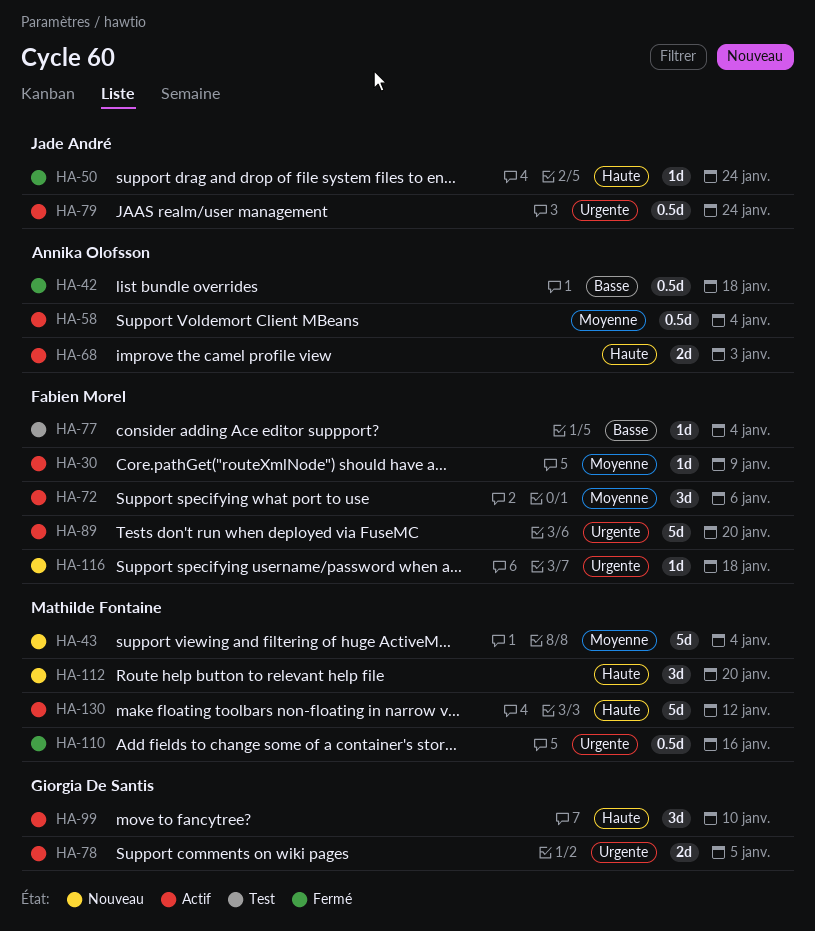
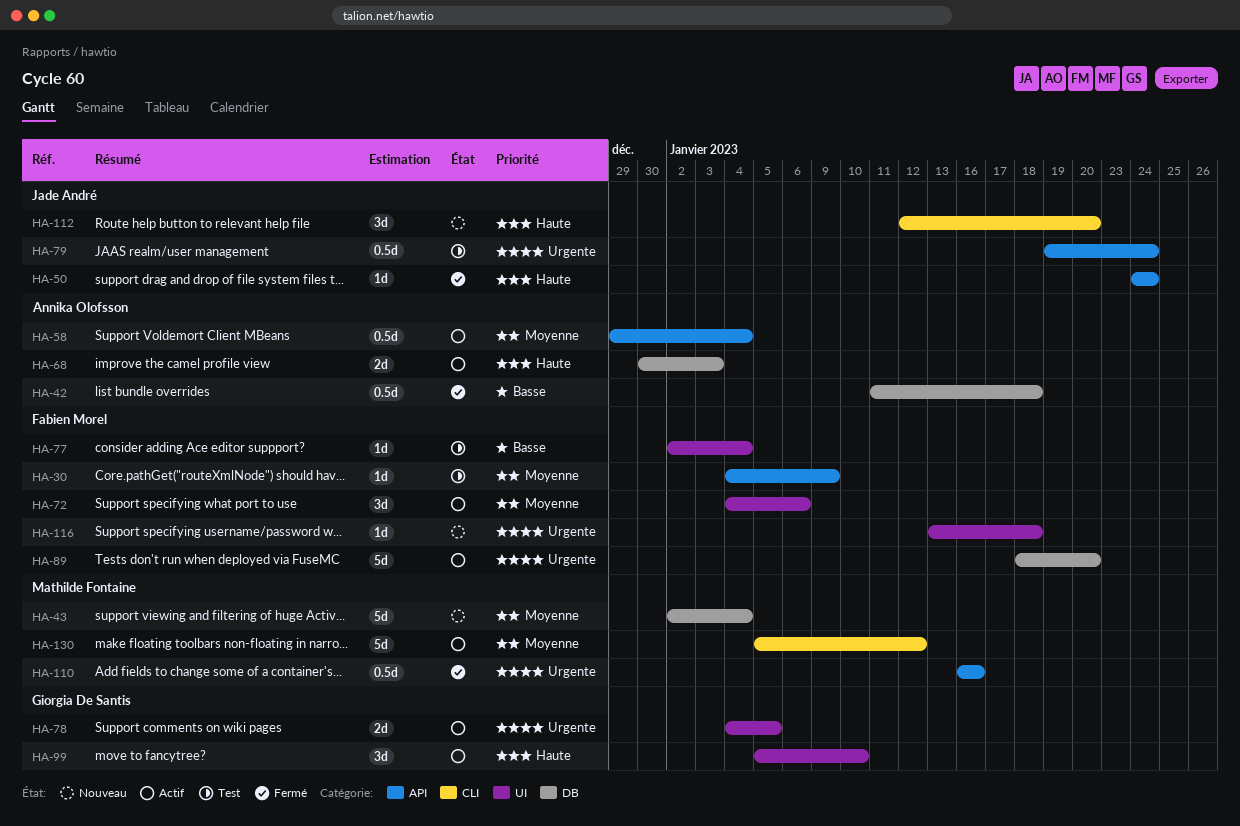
HA-30, status: Actif -> Test
HA-79, status: Actif -> Test
HA-112, owner: Mathilde Fontaine -> Jade André
HA-130, priority: Haute -> Moyenne

